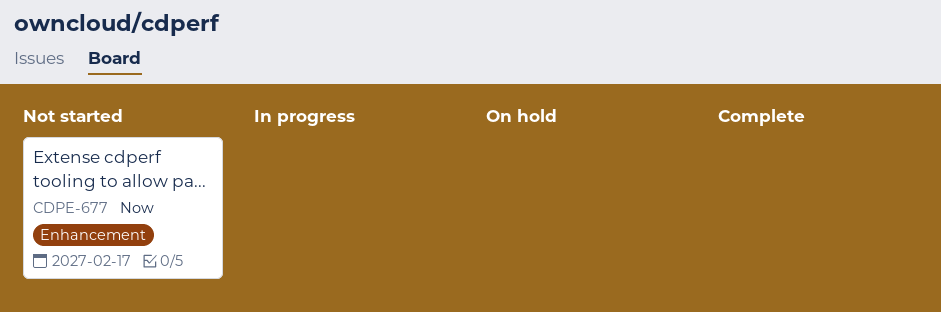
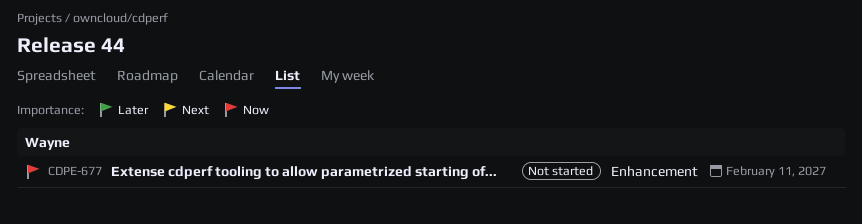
CDPE-677, due: Feb 17 -> Feb 11

